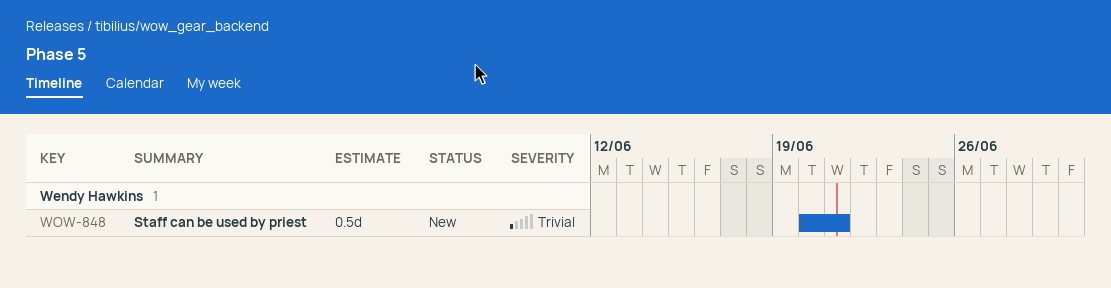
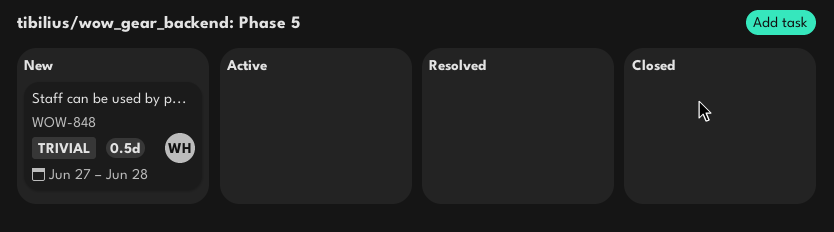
WOW-848, start: Jun 20 -> Jun 27
WOW-848, due: Jun 21 -> Jun 28

